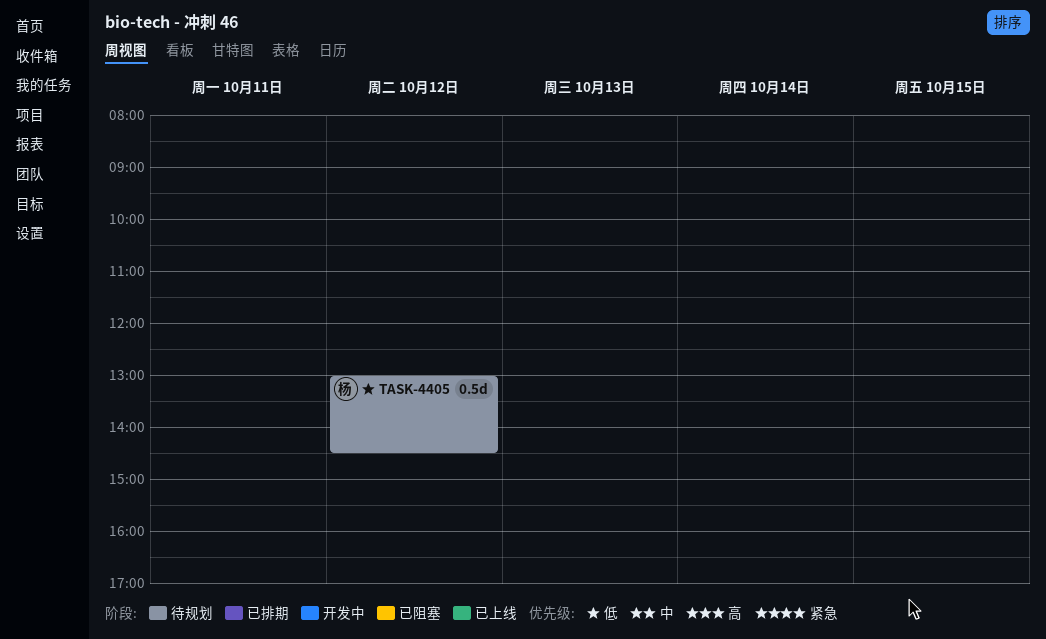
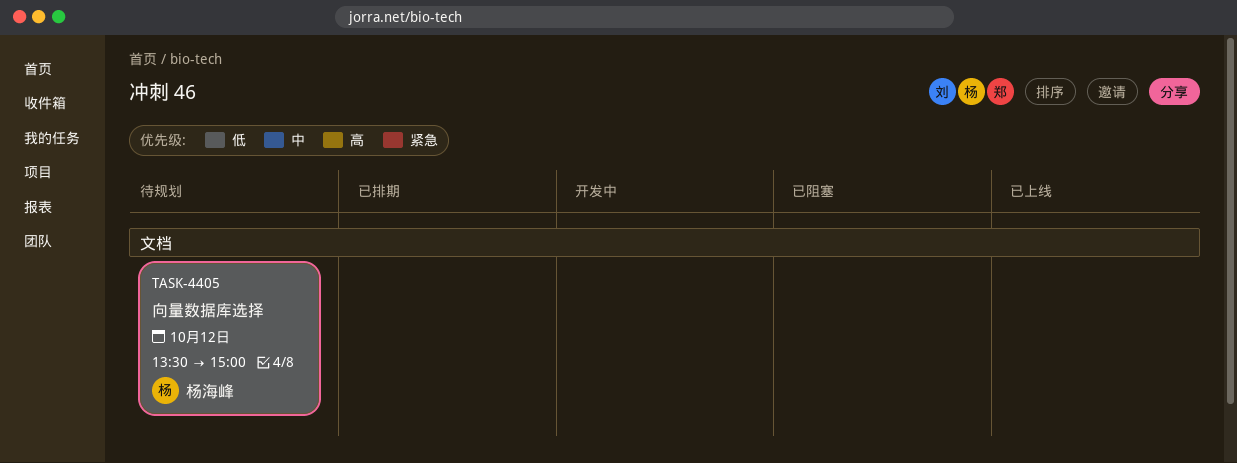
TASK-4405, begins: 13:00 -> 13:30
TASK-4405, ends: 14:30 -> 15:00

